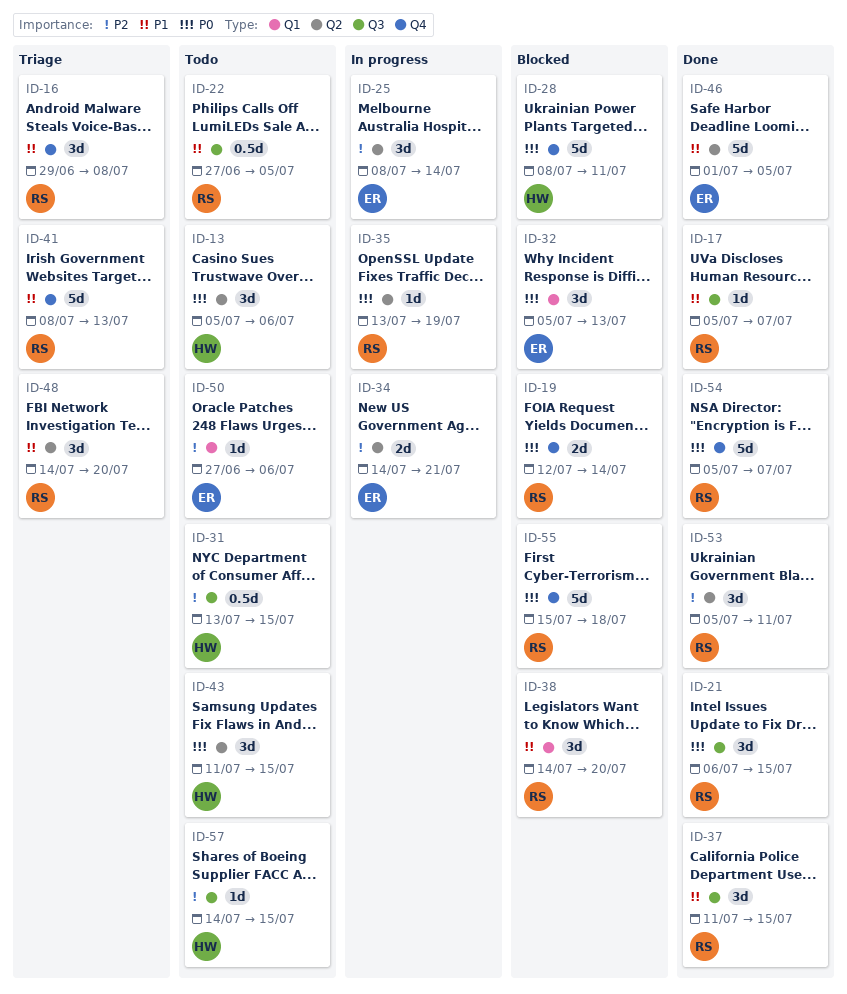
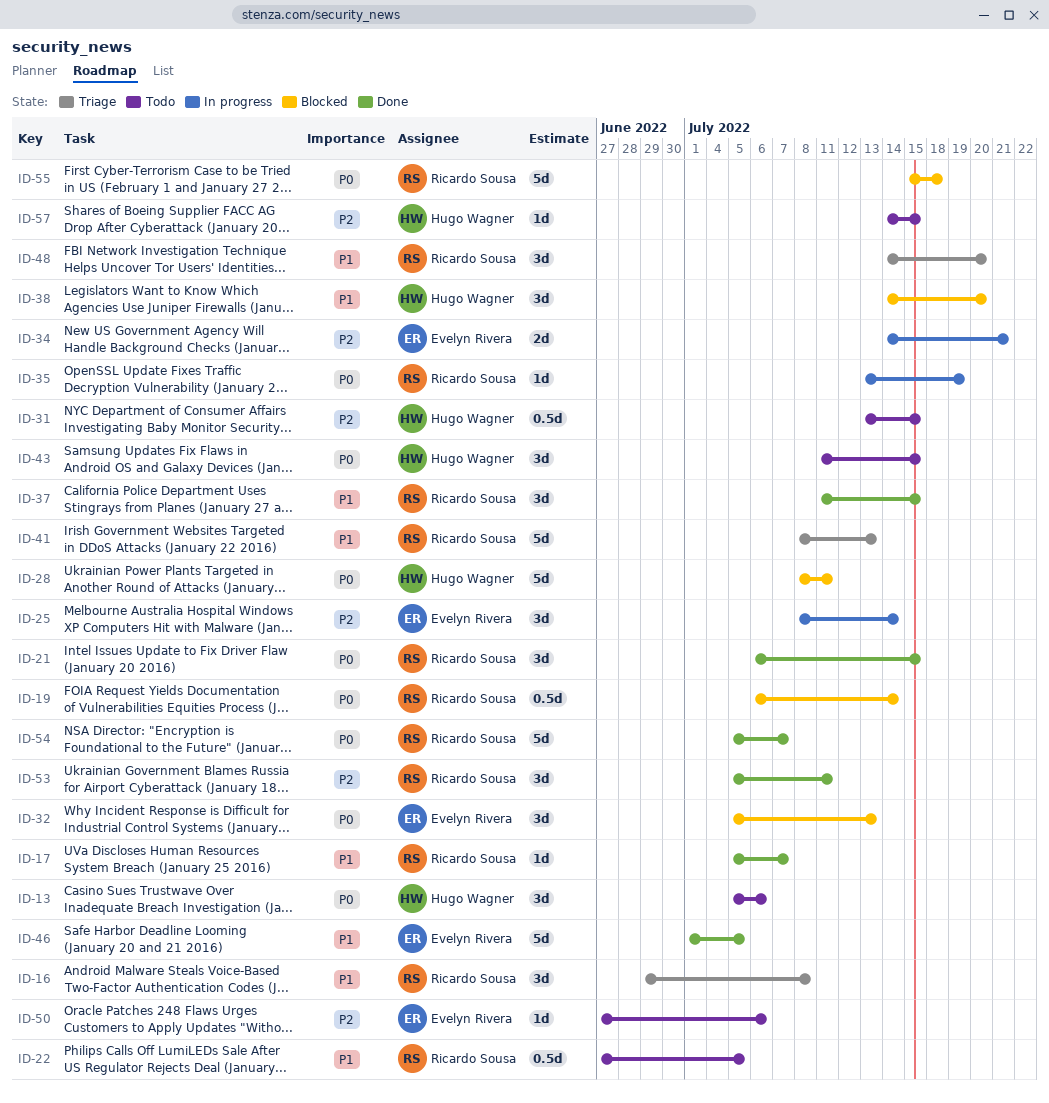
ID-19, estimate: 2d -> 0.5d
ID-19, start: Jul 12 -> Jul 6
ID-38, owner: Ricardo Sousa -> Hugo Wagner

